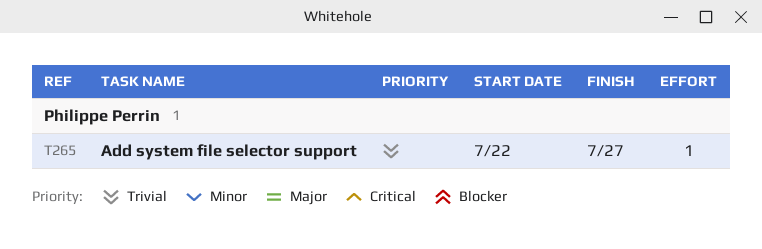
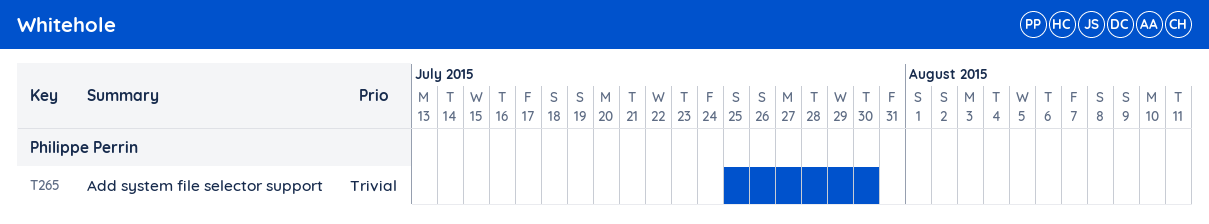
T265, start: Jul 22 -> Jul 25
T265, due: Jul 27 -> Jul 30

